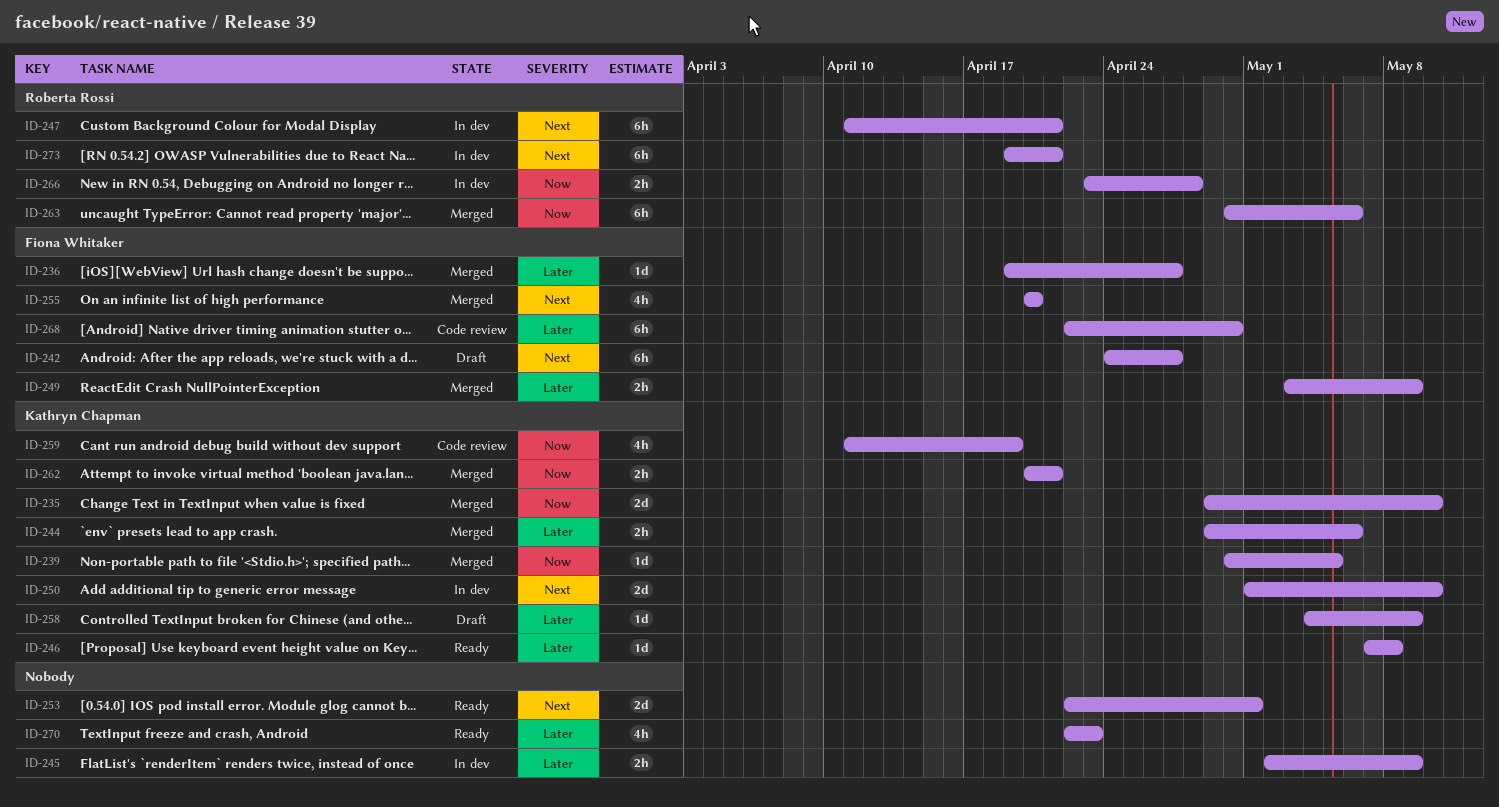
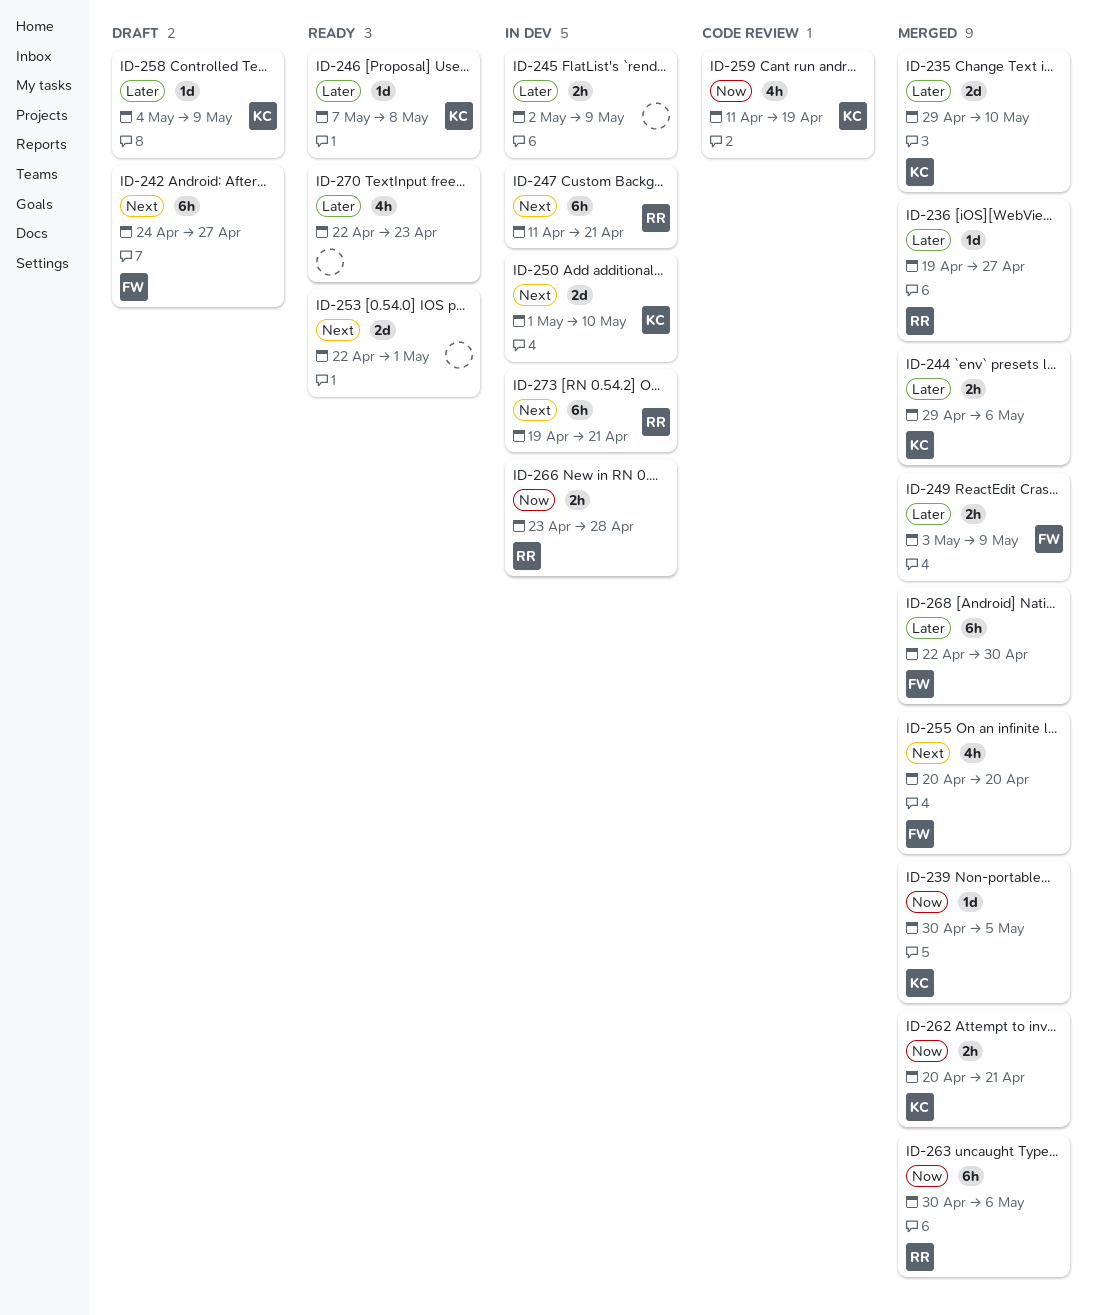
ID-235, priority: Now -> Later
ID-236, owner: Fiona Whitaker -> Roberta Rossi
ID-268, status: Code review -> Merged

